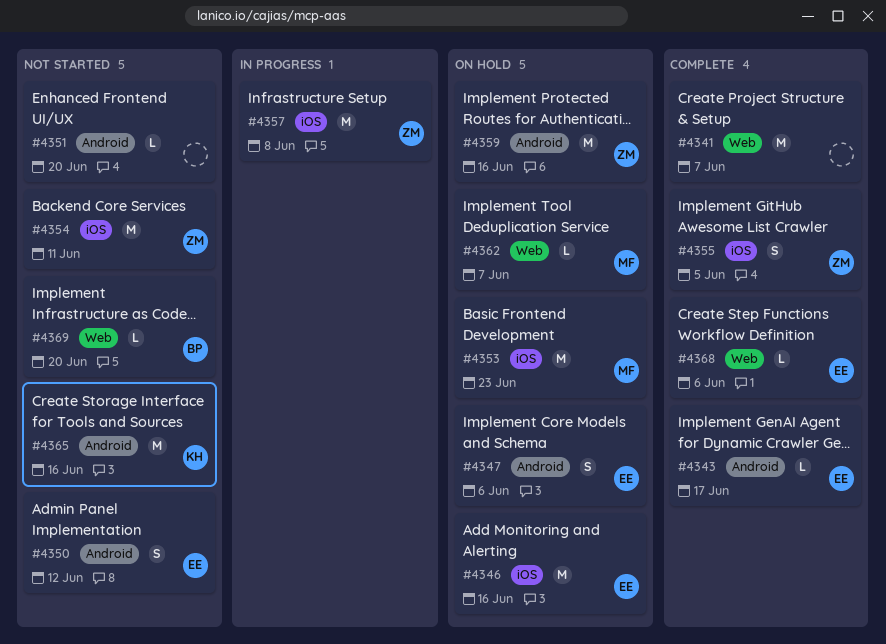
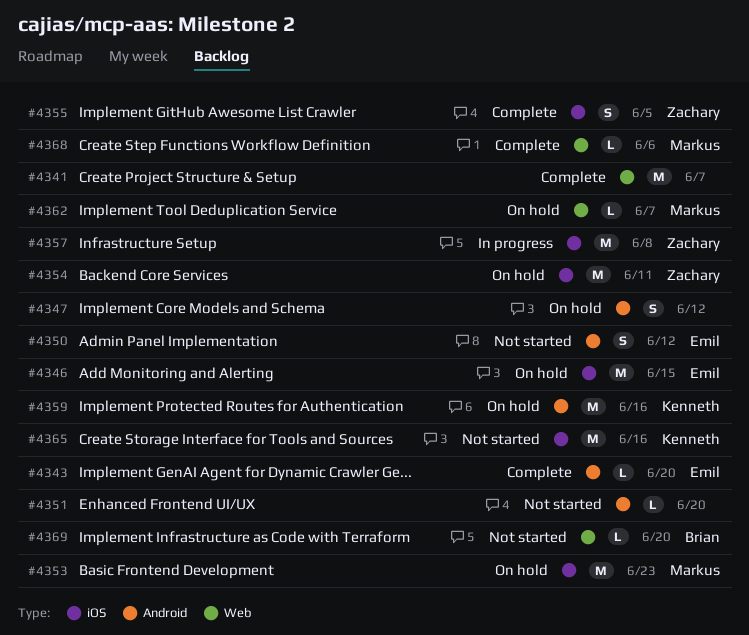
#4343, due: Jun 17 -> Jun 20
#4346, due: Jun 16 -> Jun 15
#4347, owner: Emil -> none
#4347, due: Jun 6 -> Jun 12
#4354, status: Not started -> On hold
#4359, owner: Zachary -> Kenneth
#4365, label: Android -> iOS
#4368, owner: Emil -> Markus

